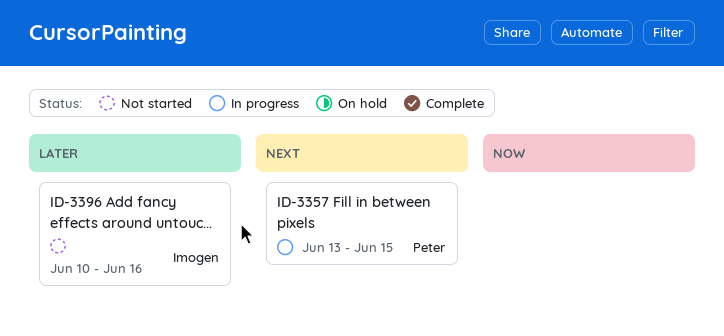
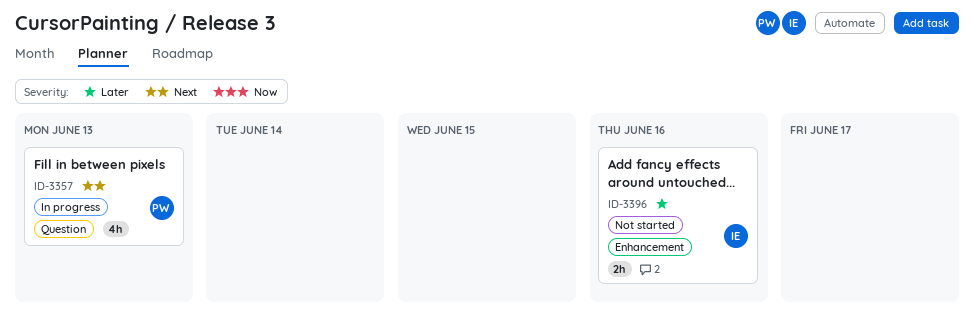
ID-3357, due: Jun 15 -> Jun 13

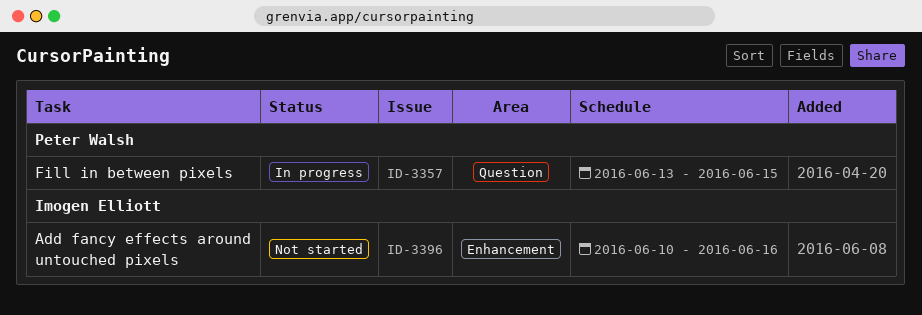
ID-3357, due: Jun 13 -> Jun 15

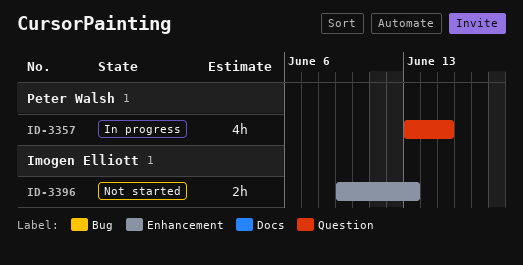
ID-3396, start: Jun 10 -> Jun 9
ID-3396, due: Jun 16 -> Jun 13

